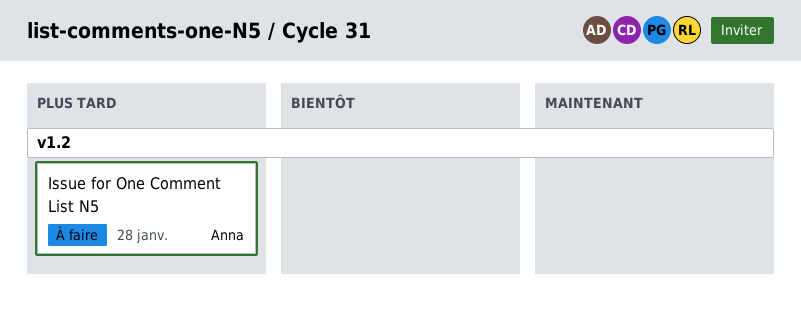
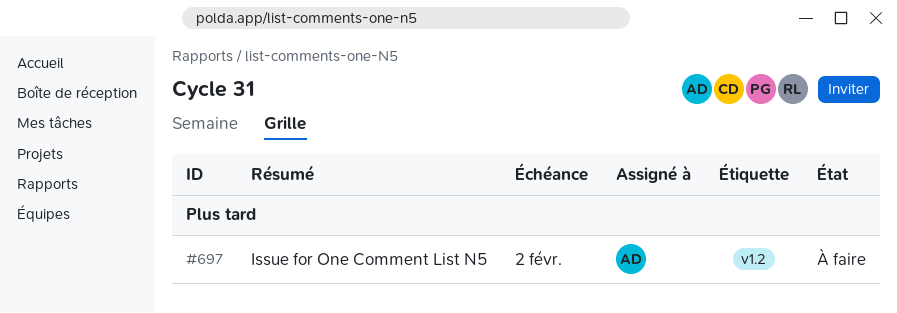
Issue for One Comment List N5, due: Jan 28 -> Feb 2

